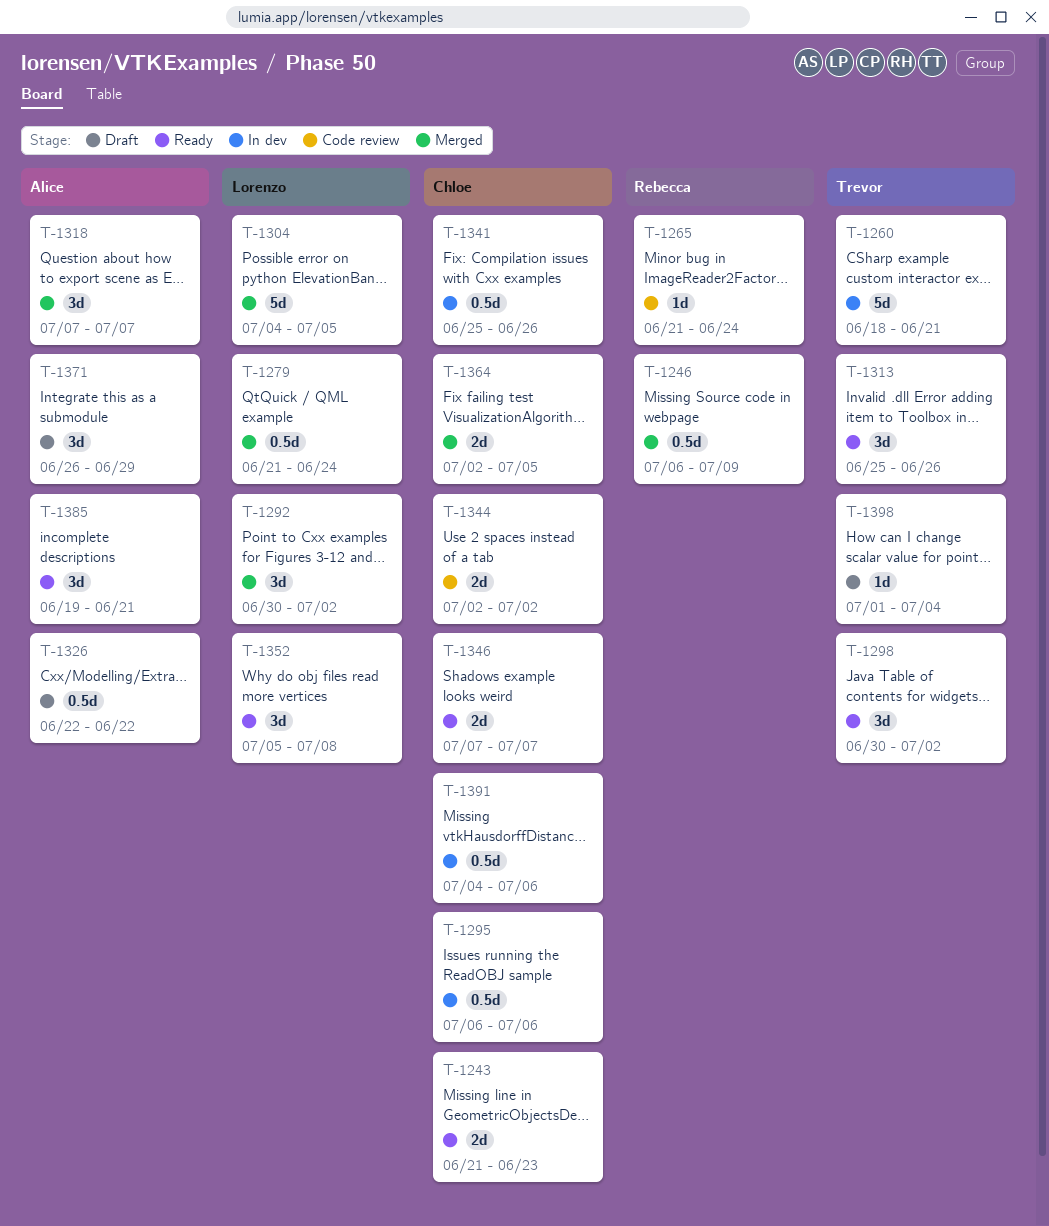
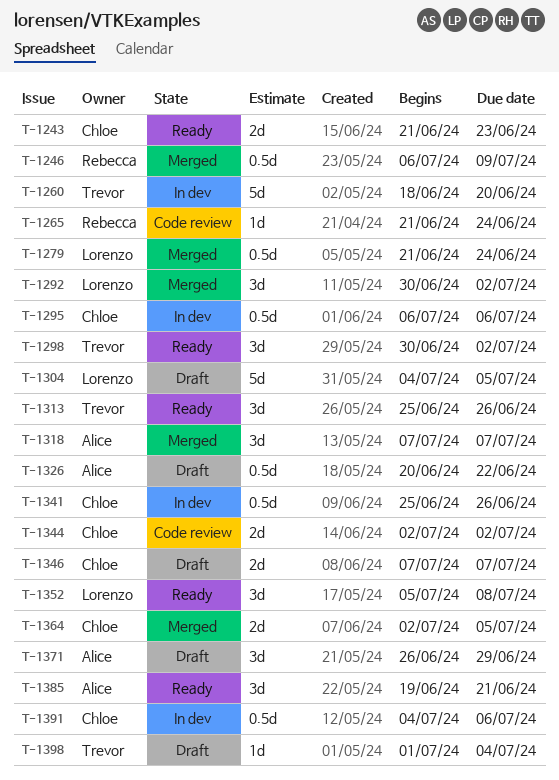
T-1260, due: Jun 21 -> Jun 20
T-1304, status: Merged -> Draft
T-1326, start: Jun 22 -> Jun 20
T-1346, status: Ready -> Draft

